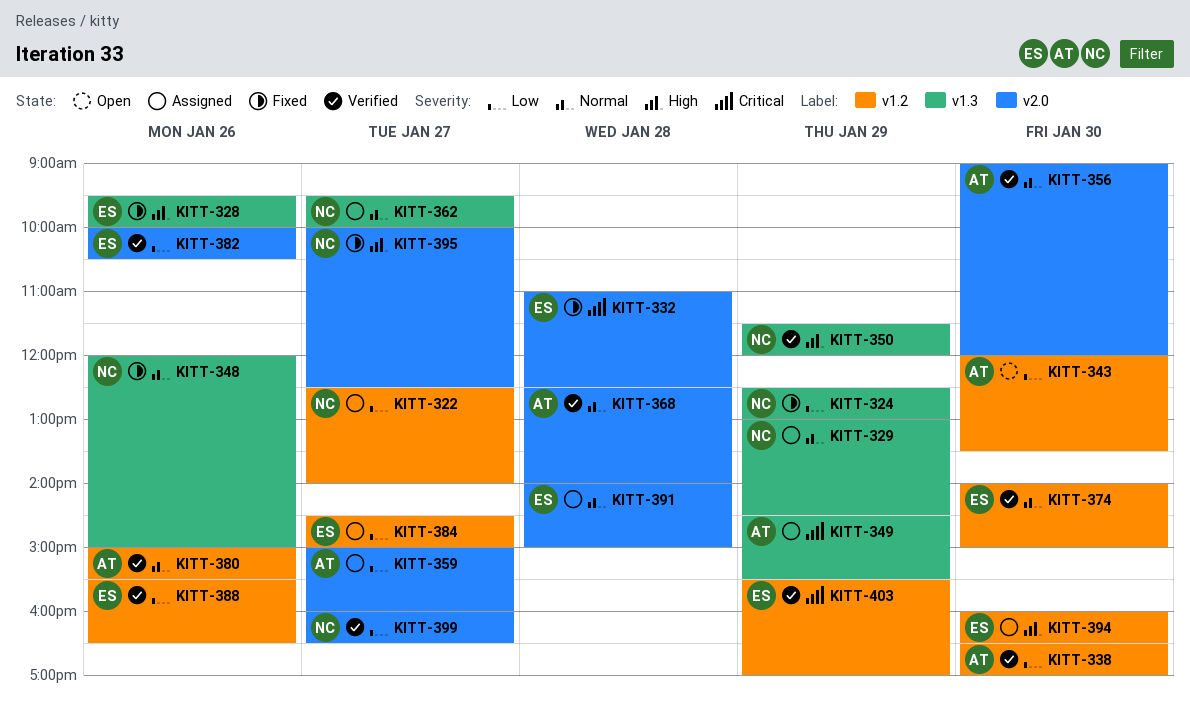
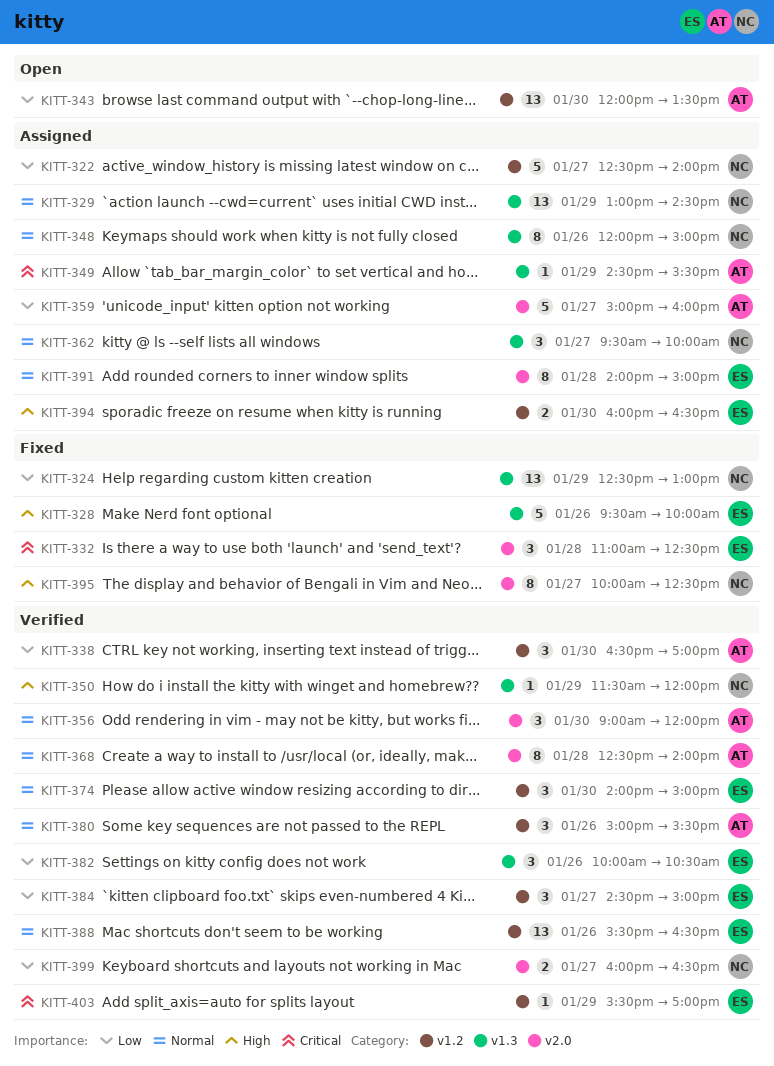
KITT-348, status: Fixed -> Assigned
KITT-382, label: v2.0 -> v1.3
KITT-384, status: Assigned -> Verified
KITT-388, priority: Low -> Normal

